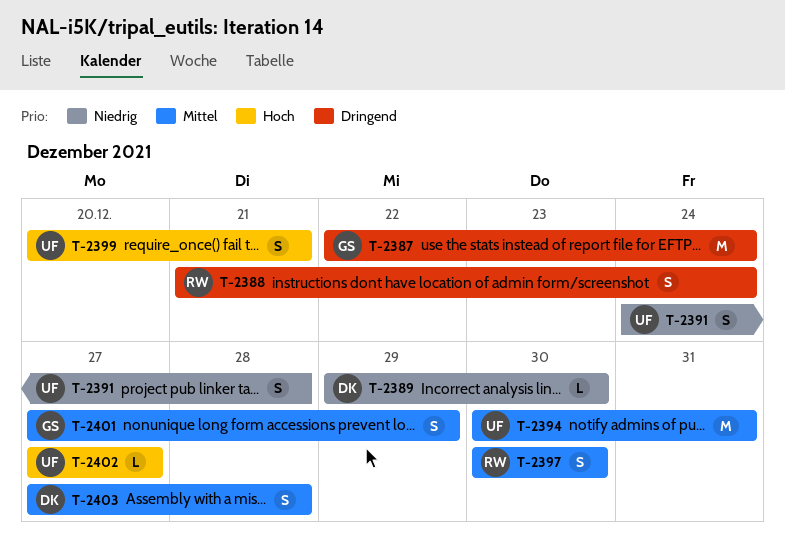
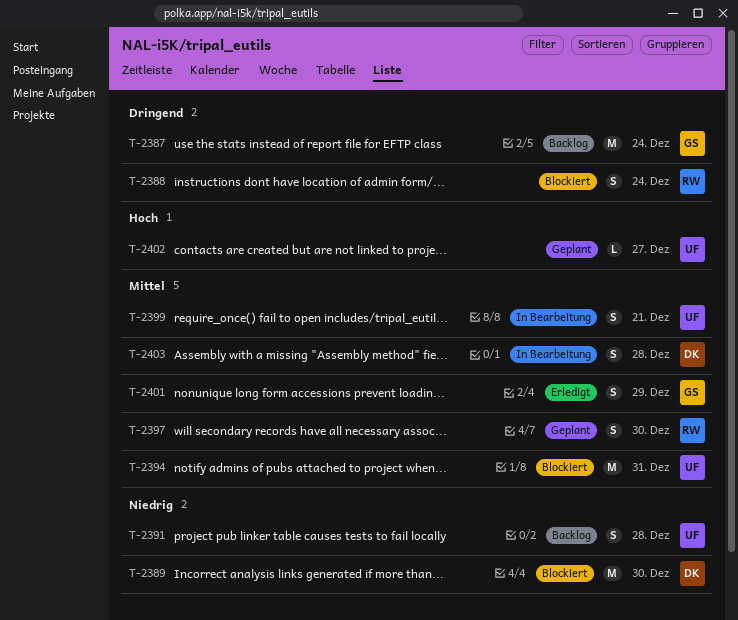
T-2389, estimate: L -> M
T-2399, priority: Hoch -> Mittel

